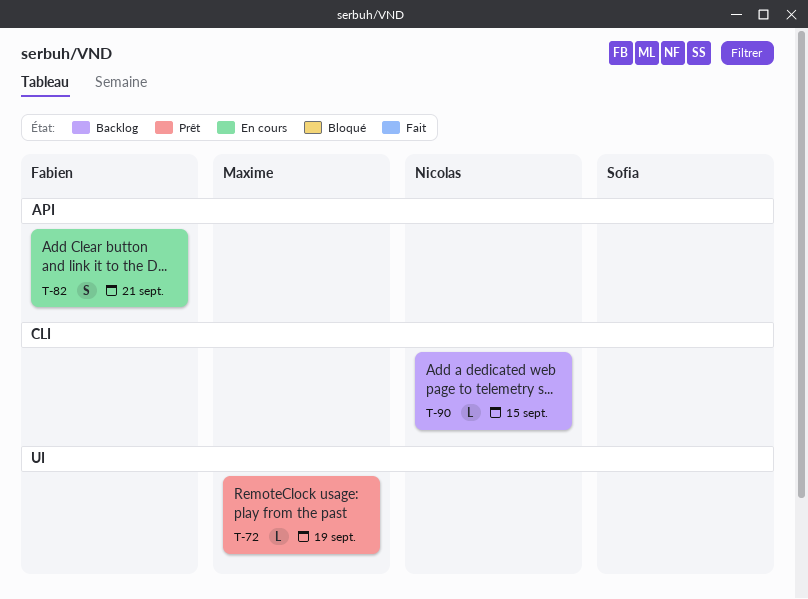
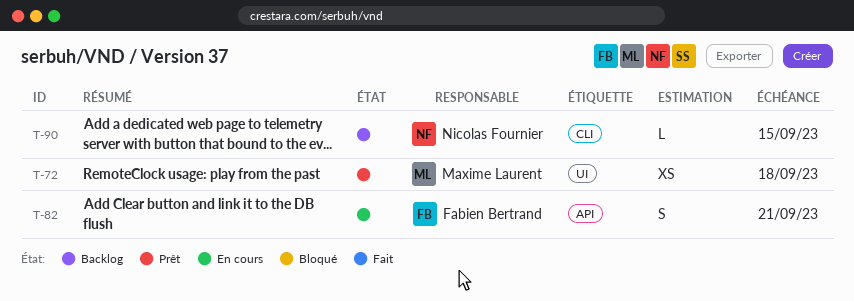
T-72, estimate: L -> XS
T-72, due: Sep 19 -> Sep 18

